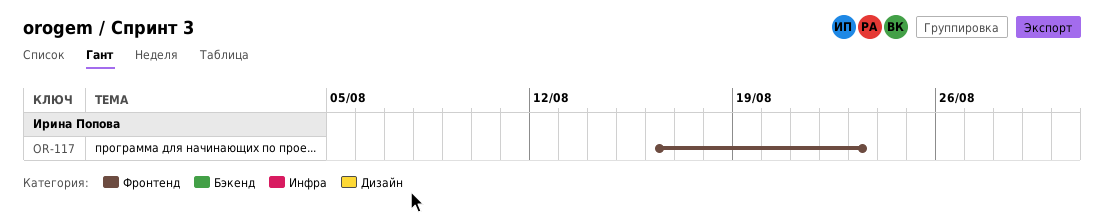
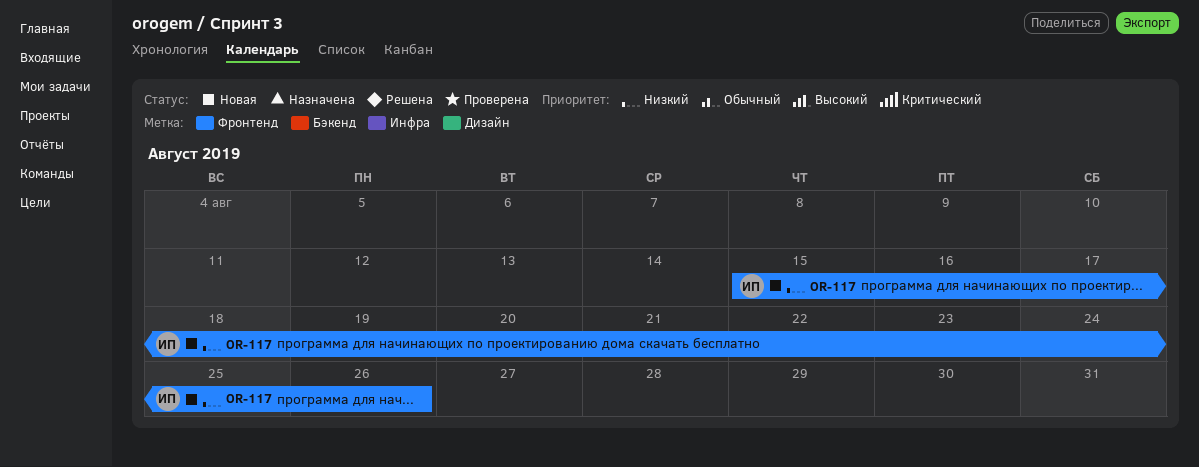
OR-117, start: Aug 16 -> Aug 15
OR-117, due: Aug 23 -> Aug 26

